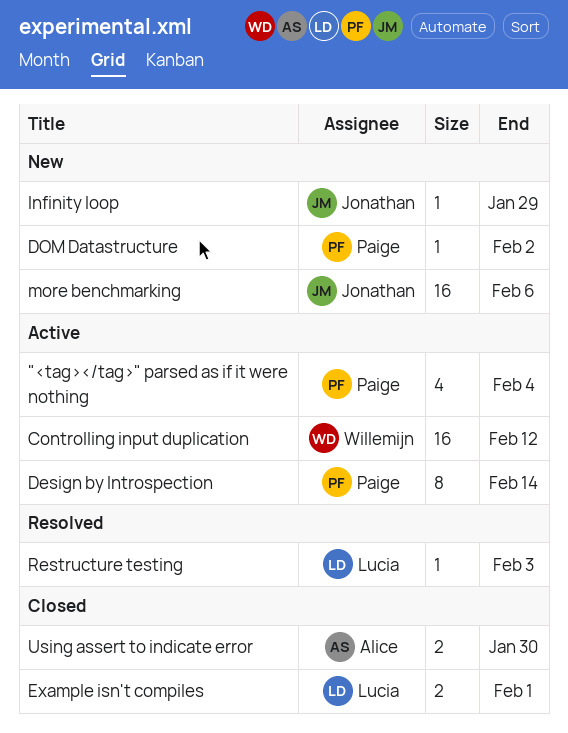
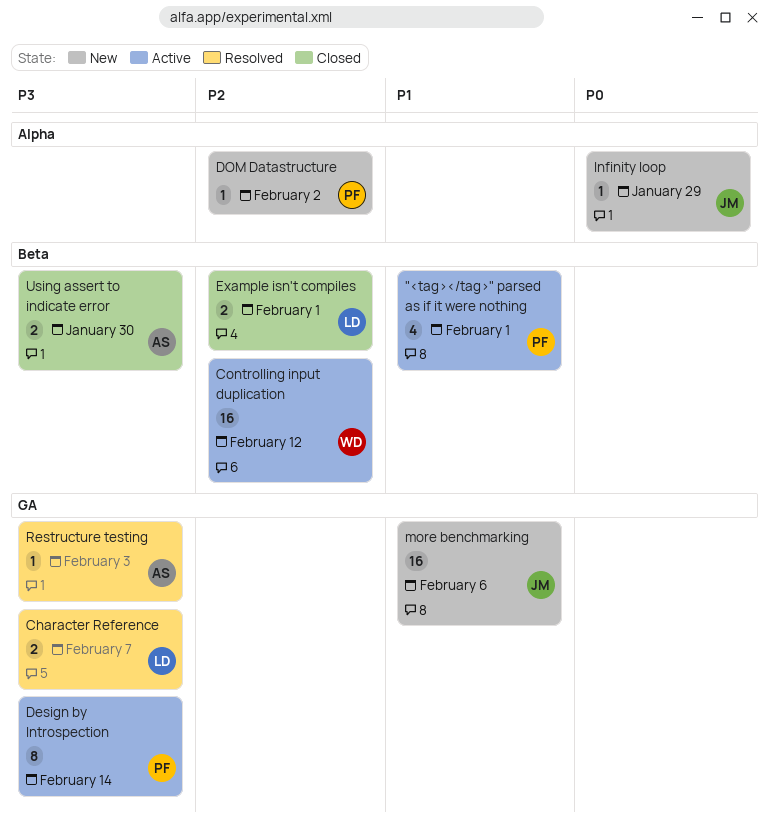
"<tag></tag>" parsed as if it were nothing, due: Feb 4 -> Feb 1
Character Reference: none -> present
Restructure testing, owner: Lucia -> Alice

